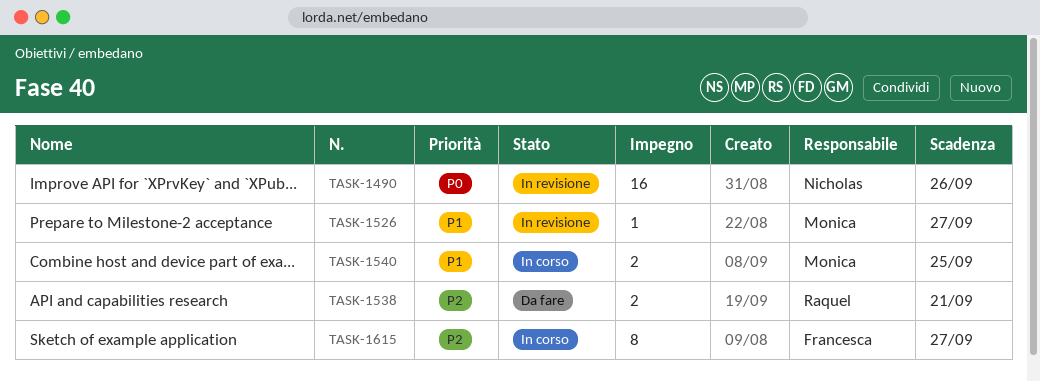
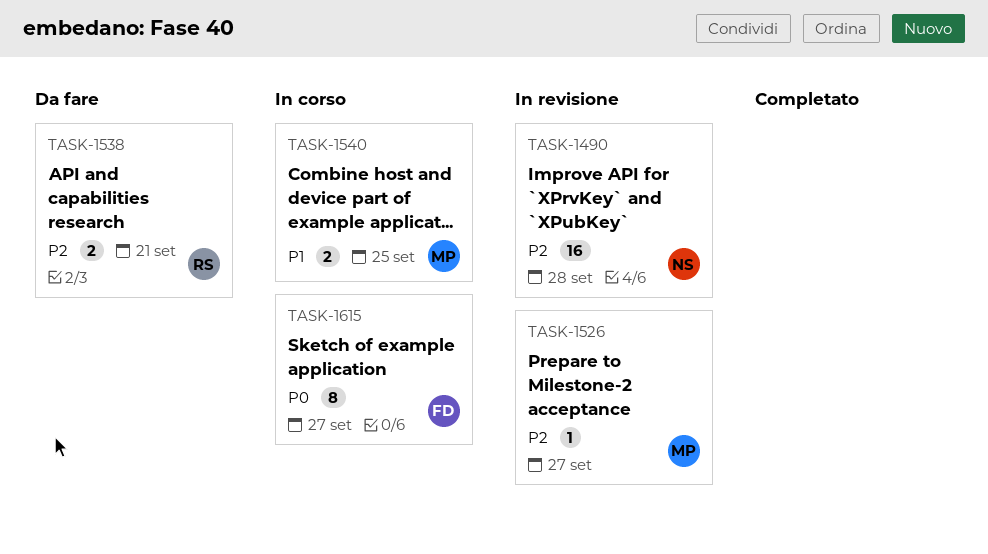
TASK-1490, priority: P0 -> P2
TASK-1490, due: Sep 26 -> Sep 28
TASK-1526, priority: P1 -> P2
TASK-1615, priority: P2 -> P0

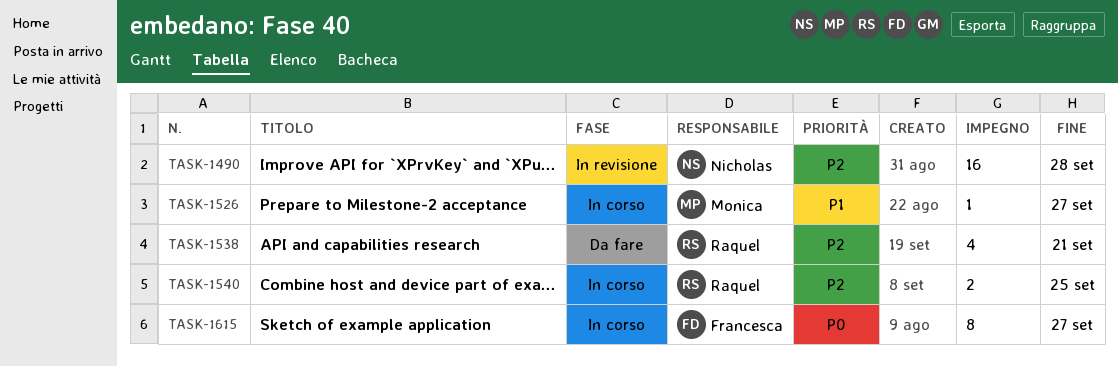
TASK-1526, status: In revisione -> In corso
TASK-1526, priority: P2 -> P1
TASK-1538, estimate: 2 -> 4
TASK-1540, owner: Monica -> Raquel
TASK-1540, priority: P1 -> P2

